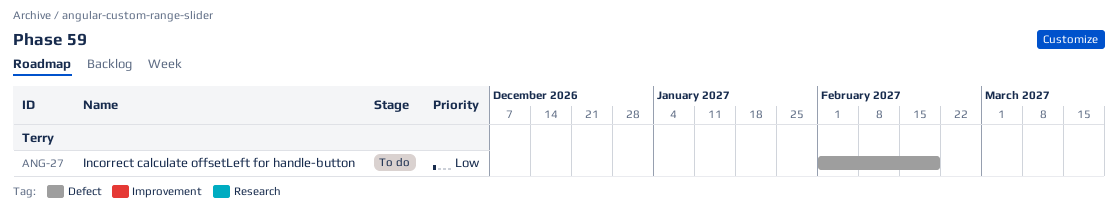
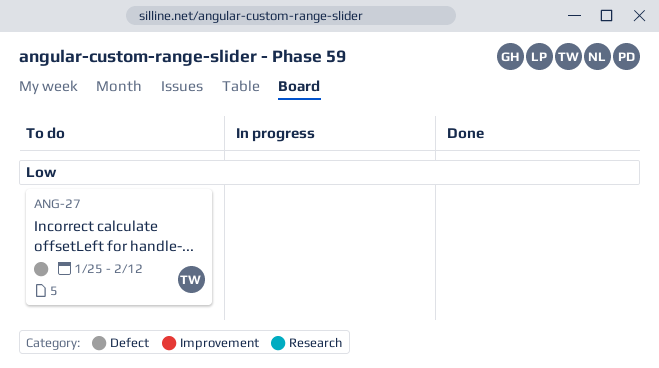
ANG-27, start: Feb 1 -> Jan 25
ANG-27, due: Feb 19 -> Feb 12

